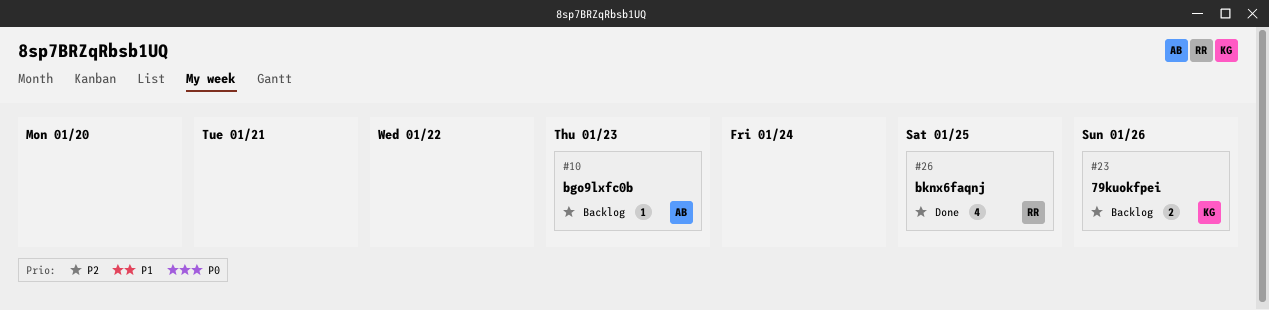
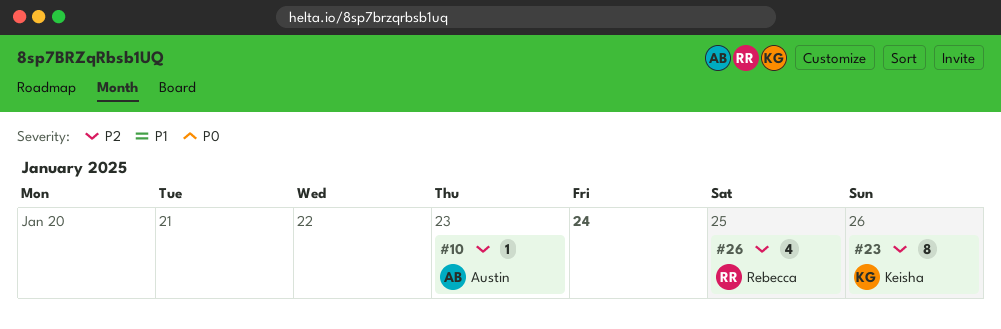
#23, estimate: 2 -> 8

